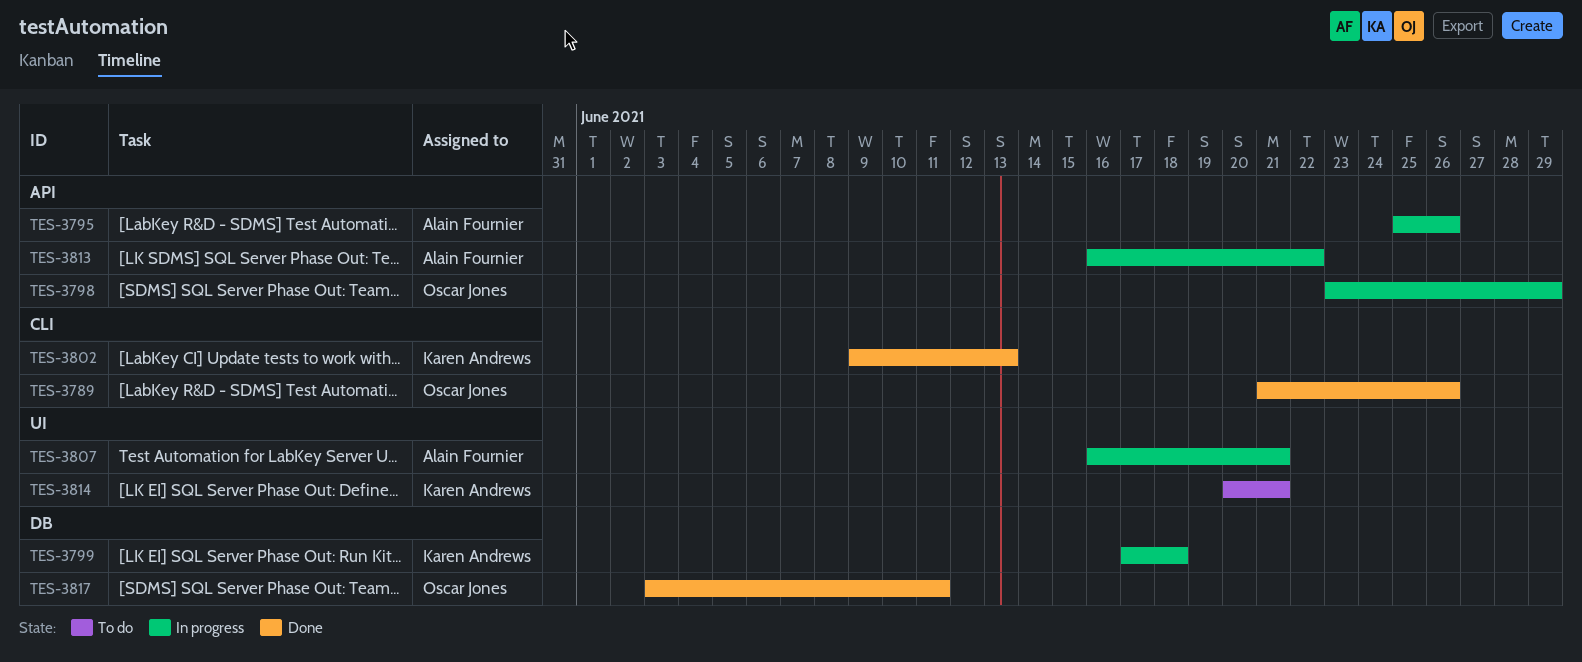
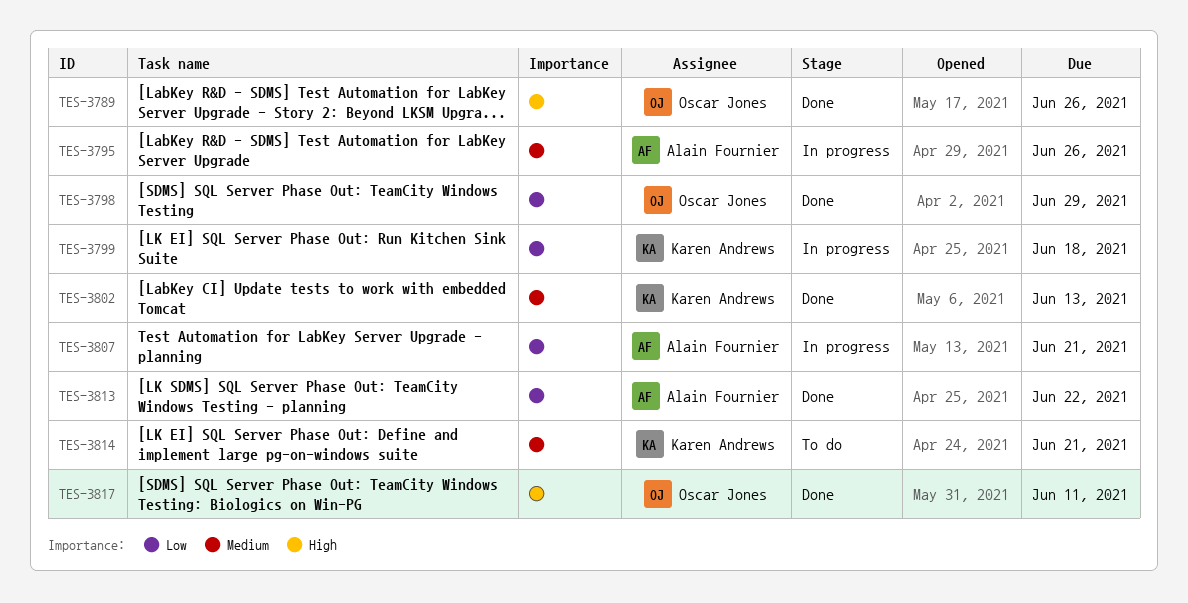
TES-3798, status: In progress -> Done
TES-3813, status: In progress -> Done

